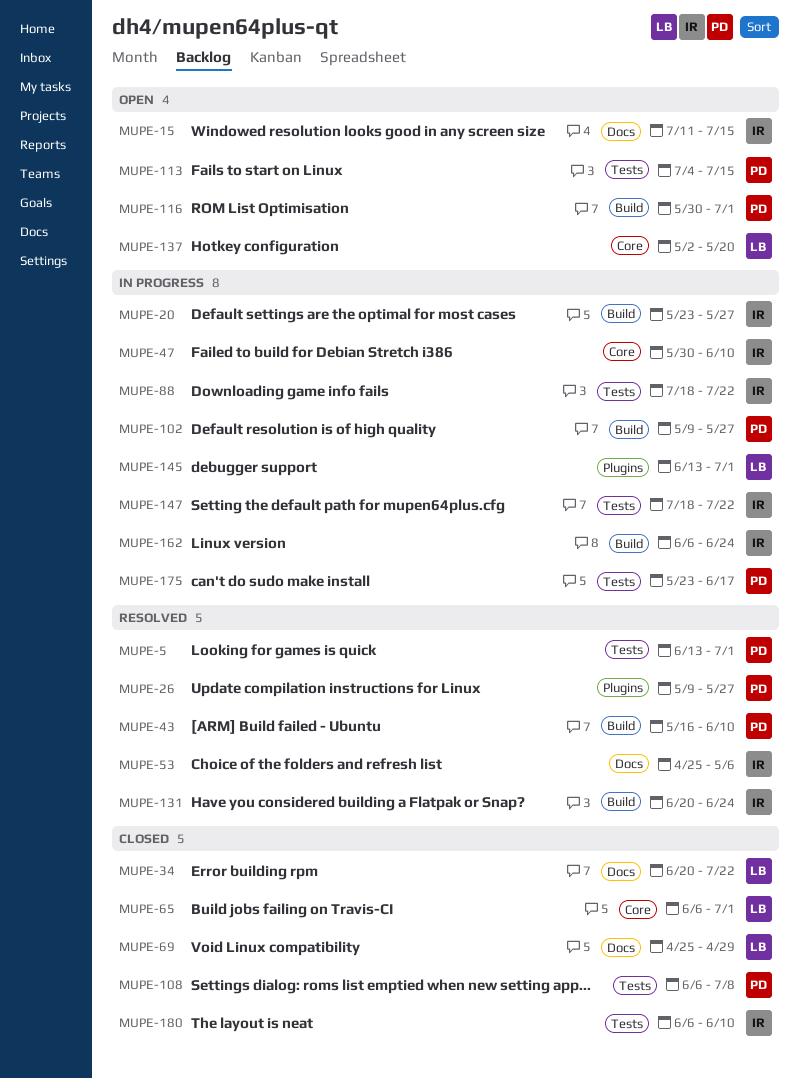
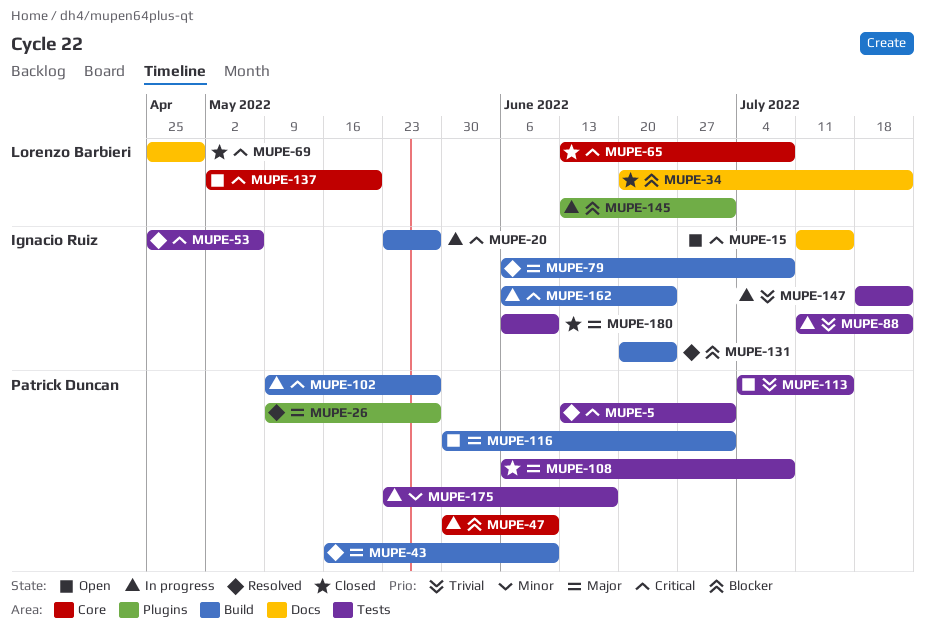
MUPE-47, owner: Ignacio Ruiz -> Patrick Duncan
MUPE-53, label: Docs -> Tests
MUPE-65, start: Jun 6 -> Jun 13
MUPE-65, due: Jul 1 -> Jul 8
MUPE-79: none -> present
MUPE-88, start: Jul 18 -> Jul 11

